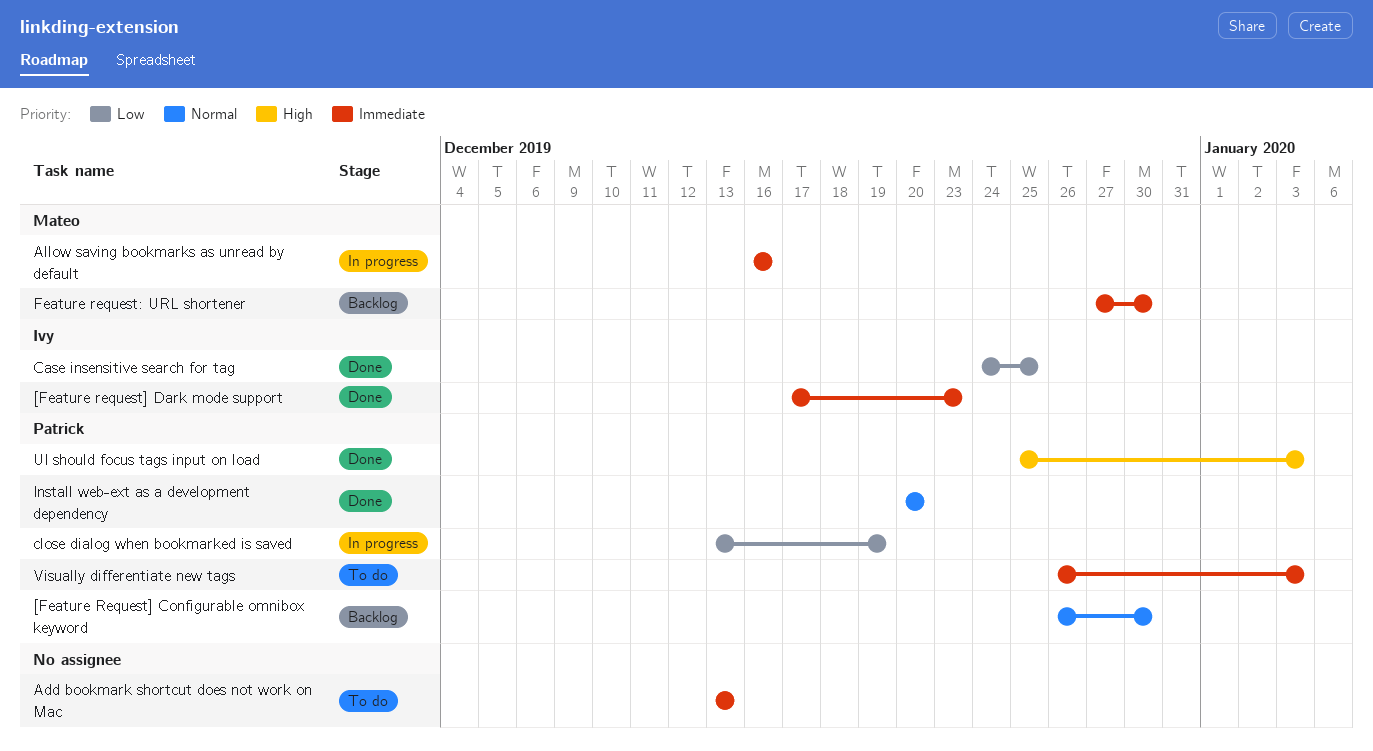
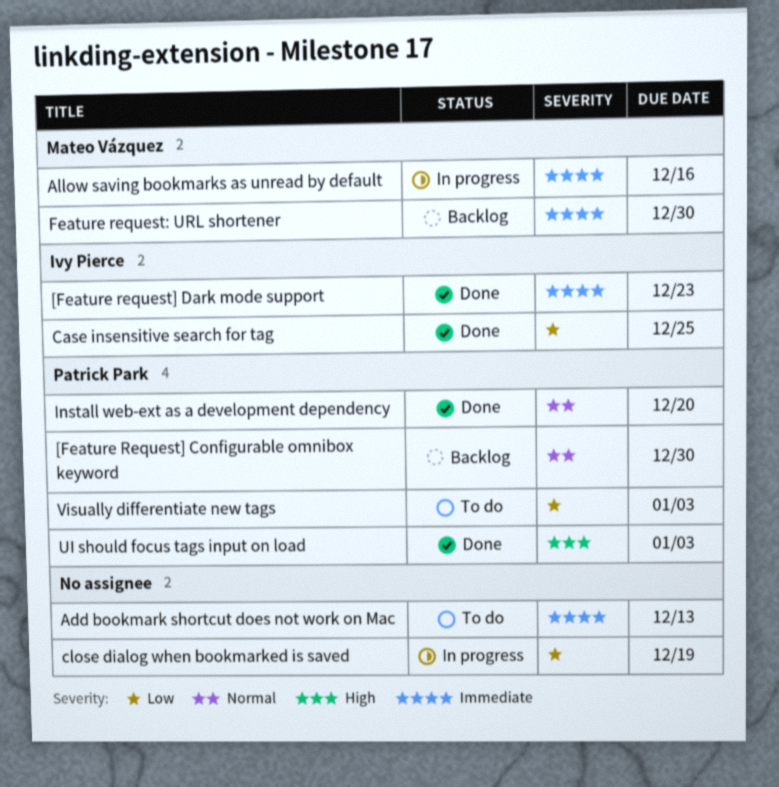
close dialog when bookmarked is saved, owner: Patrick Park -> none
Visually differentiate new tags, priority: Immediate -> Low

